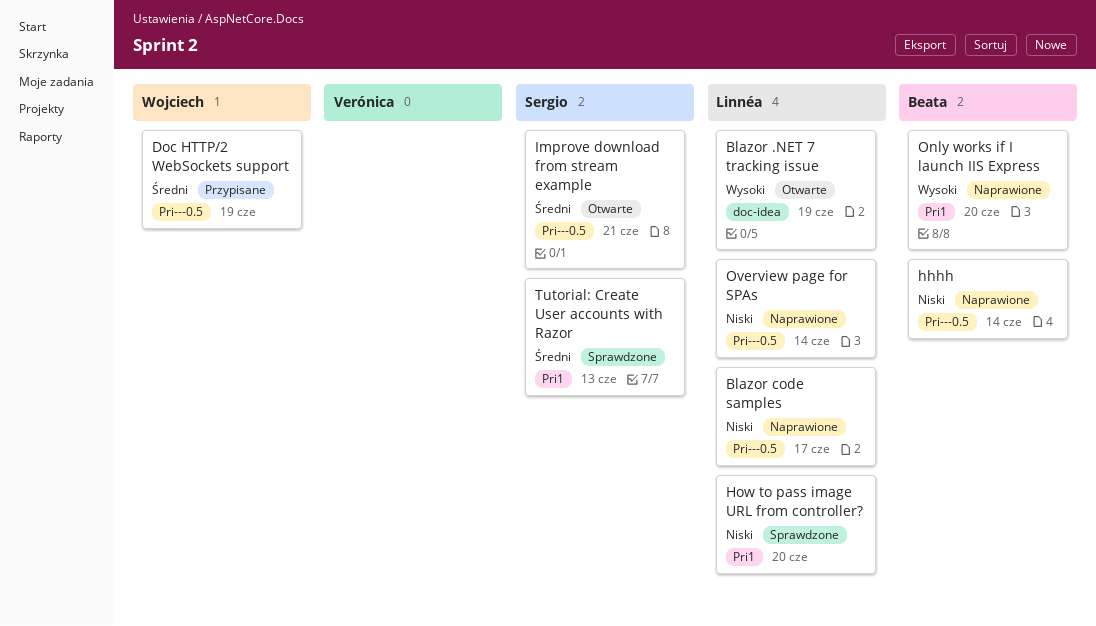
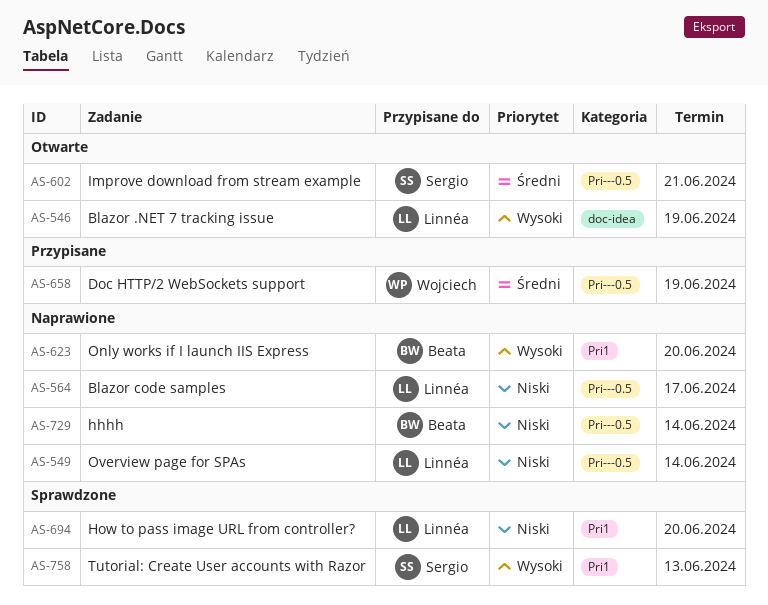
Tutorial: Create User accounts with Razor, priority: Średni -> Wysoki

